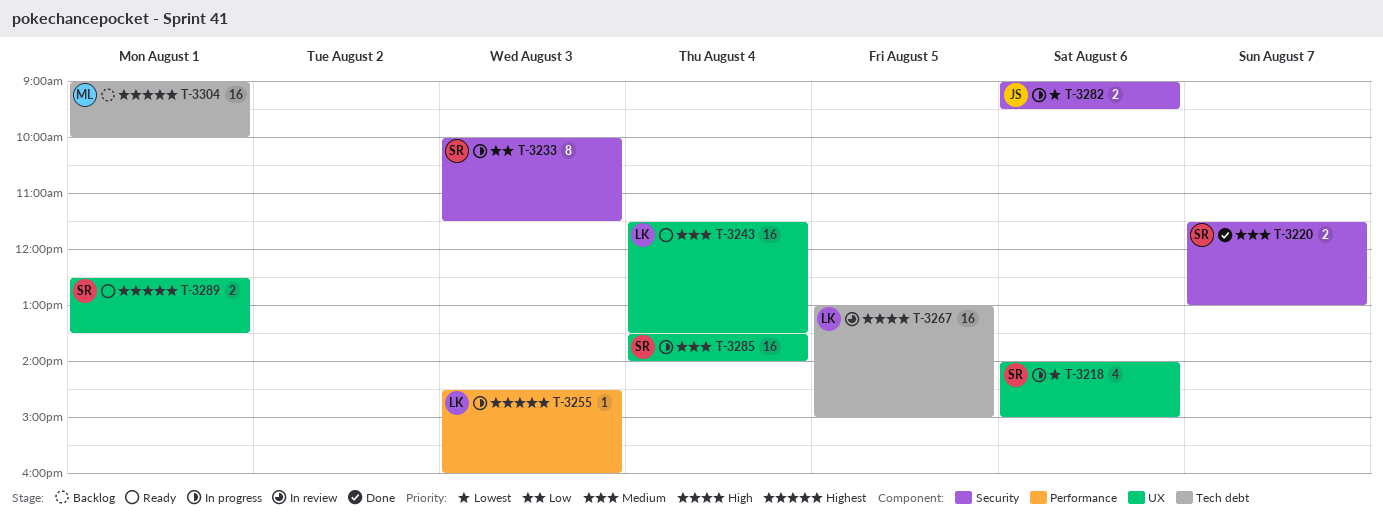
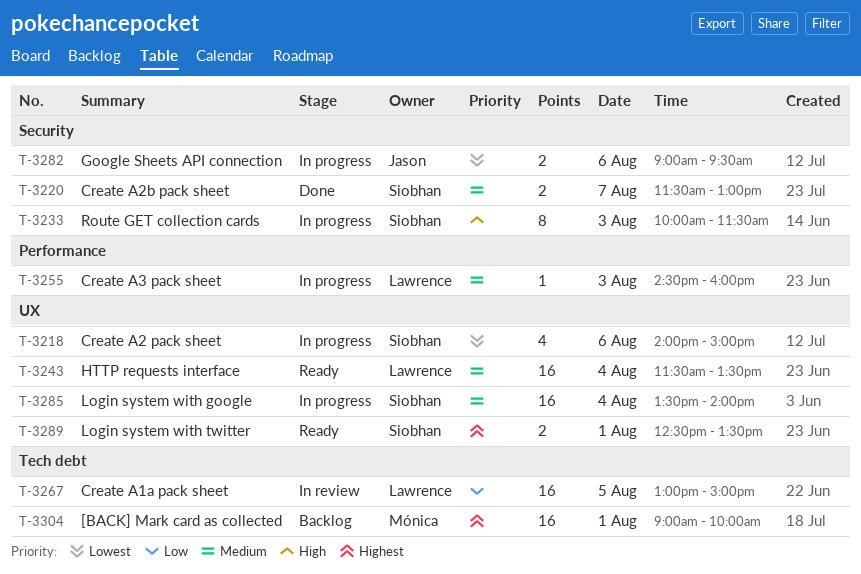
T-3233, priority: Low -> High
T-3255, priority: Highest -> Medium
T-3267, priority: High -> Low

